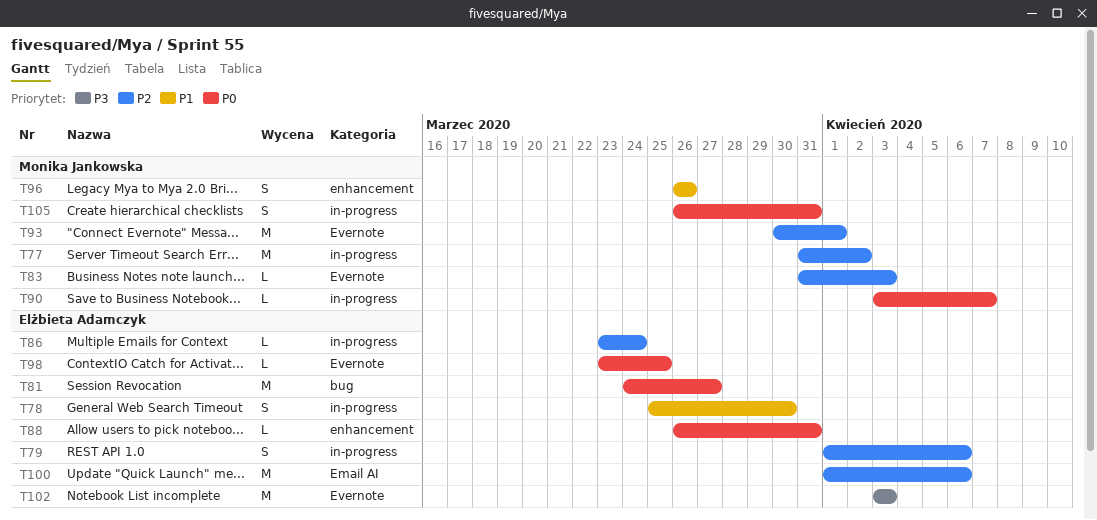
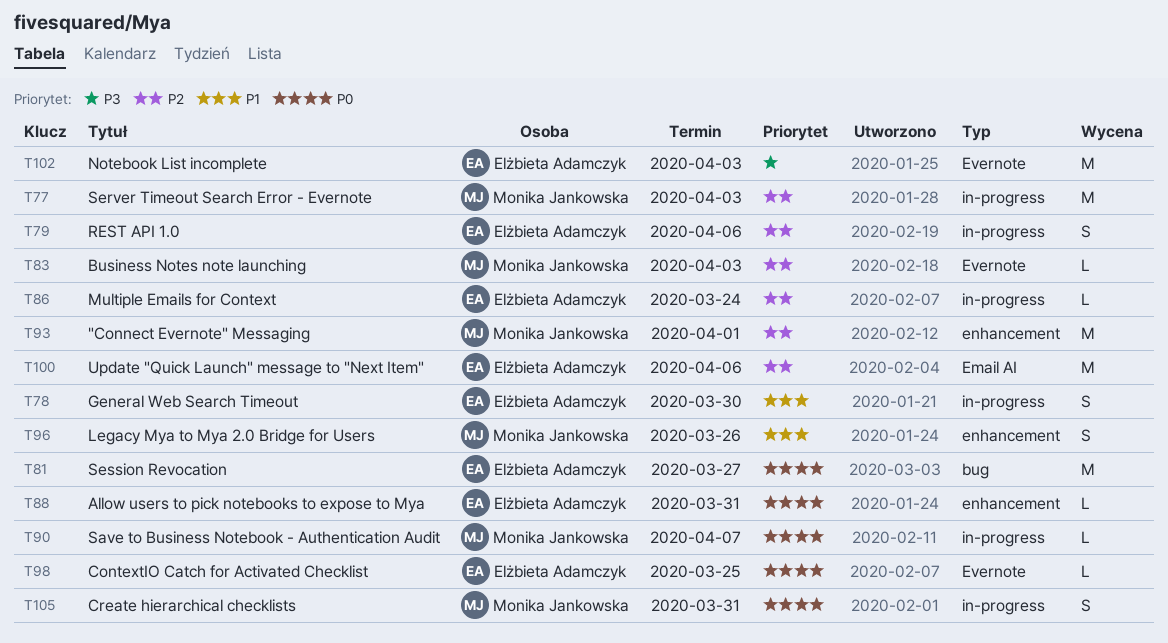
T77, due: Apr 2 -> Apr 3
T93, label: Evernote -> enhancement

